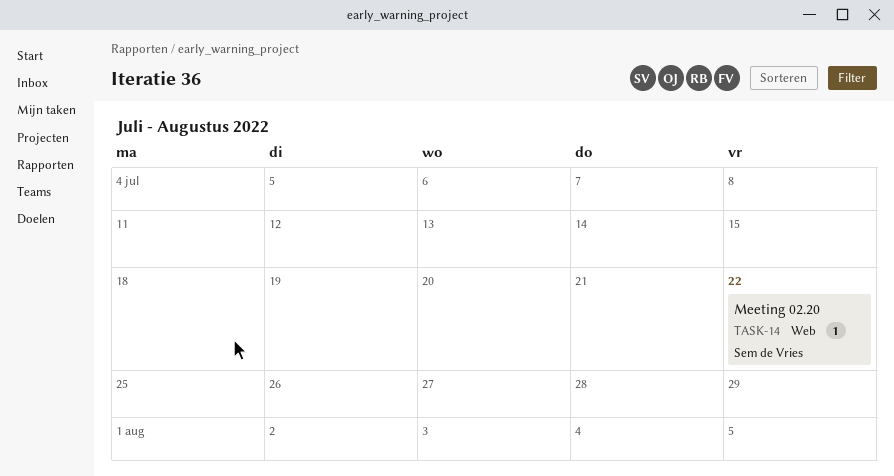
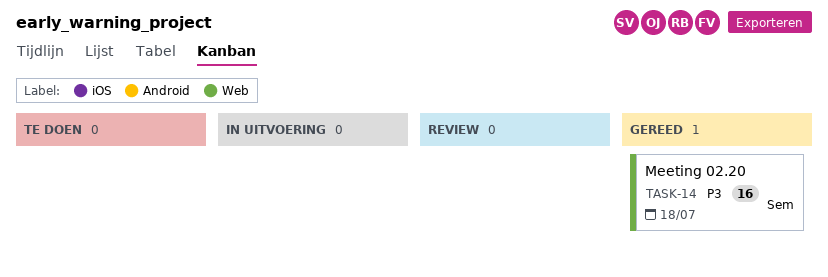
TASK-14, estimate: 1 -> 16
TASK-14, due: Jul 22 -> Jul 18

